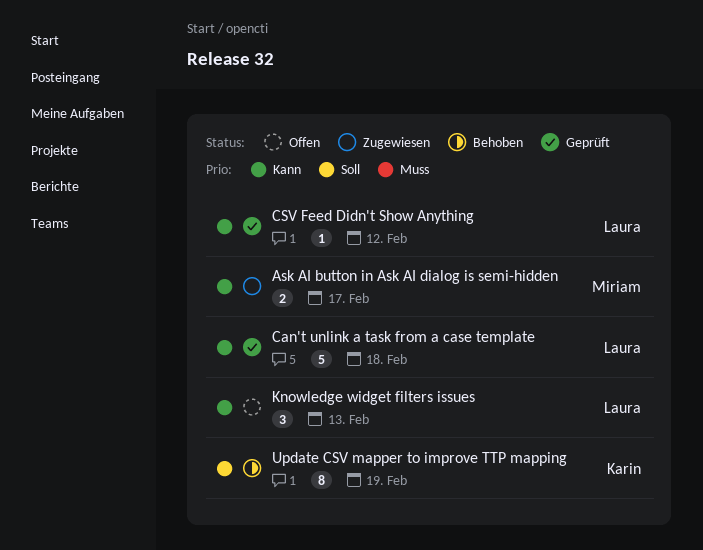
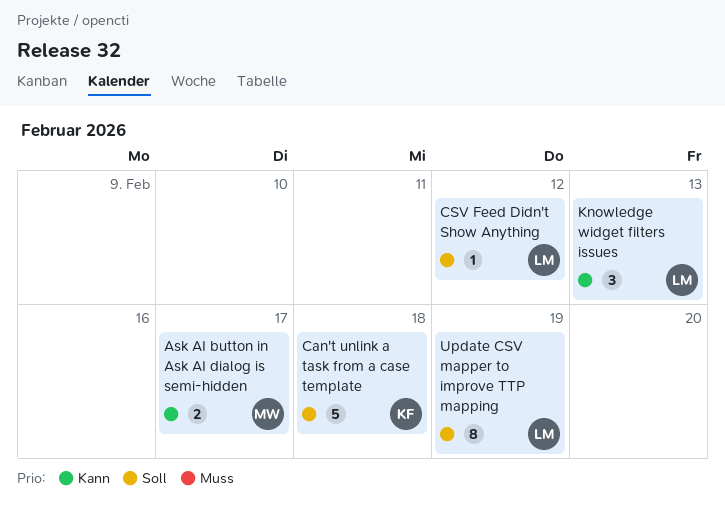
Can't unlink a task from a case template, owner: Laura -> Karin
Can't unlink a task from a case template, priority: Kann -> Soll
CSV Feed Didn't Show Anything, priority: Kann -> Soll
Update CSV mapper to improve TTP mapping, owner: Karin -> Laura

